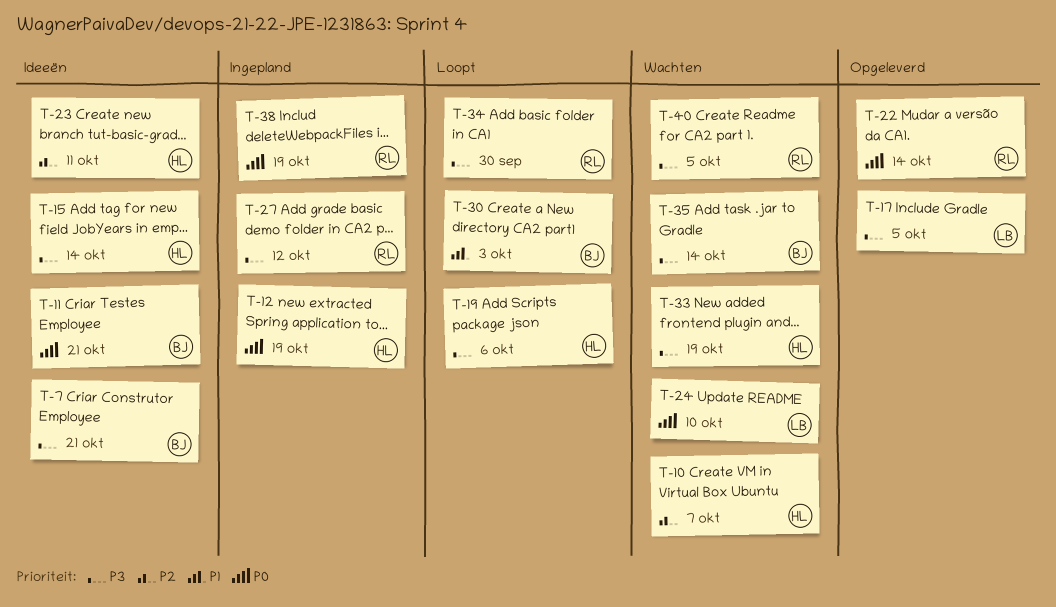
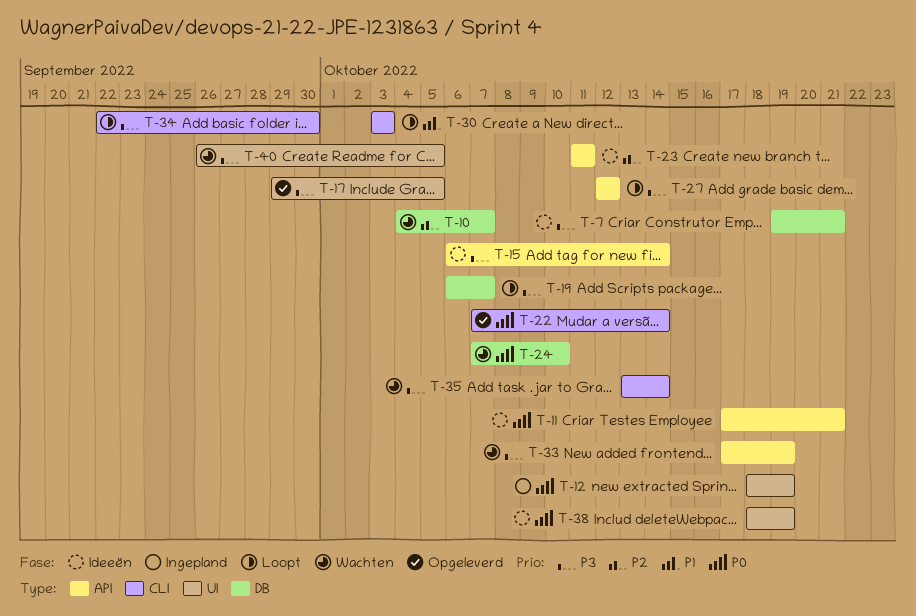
T-19, due: Oct 6 -> Oct 7
T-27, status: Ingepland -> Loopt
T-38, status: Ingepland -> Ideeën

